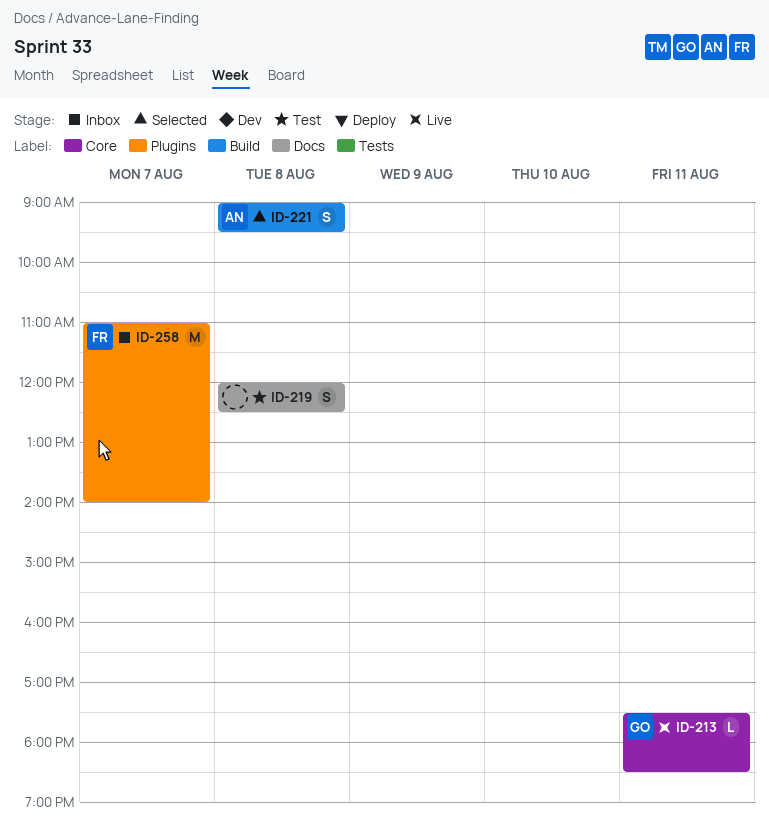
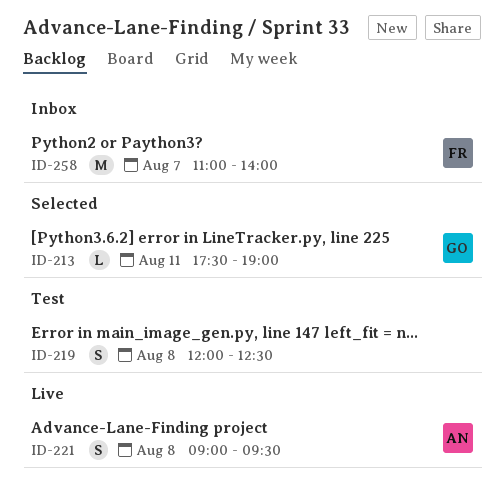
ID-213, status: Live -> Selected
ID-213, ends: 18:30 -> 19:00
ID-221, status: Selected -> Live

